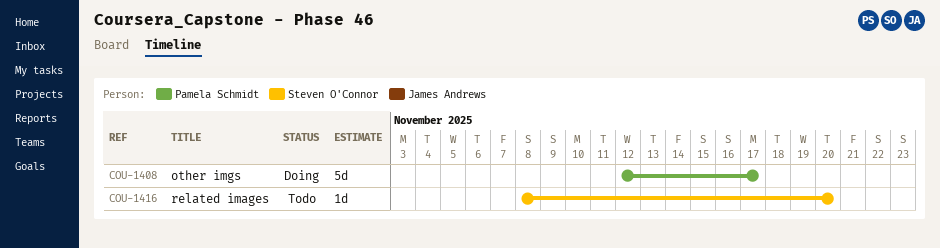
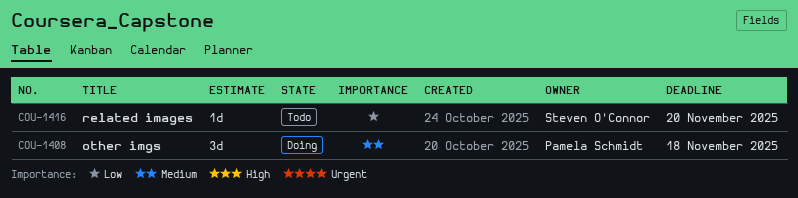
COU-1408, estimate: 5d -> 3d
COU-1408, due: Nov 17 -> Nov 18

